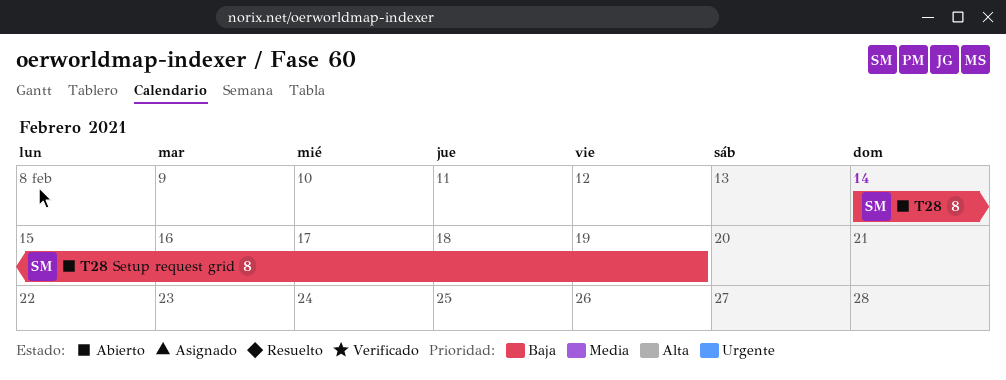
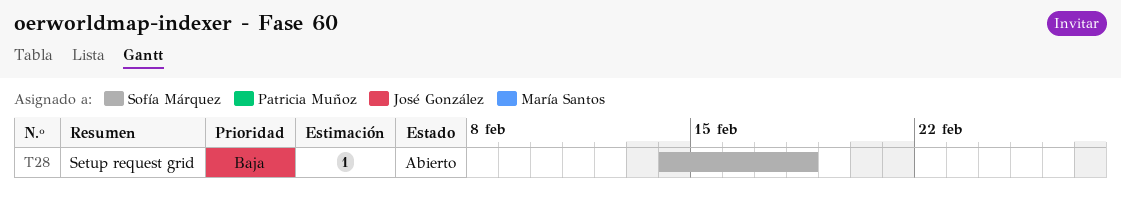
T28, estimate: 8 -> 1
T28, due: Feb 19 -> Feb 18

